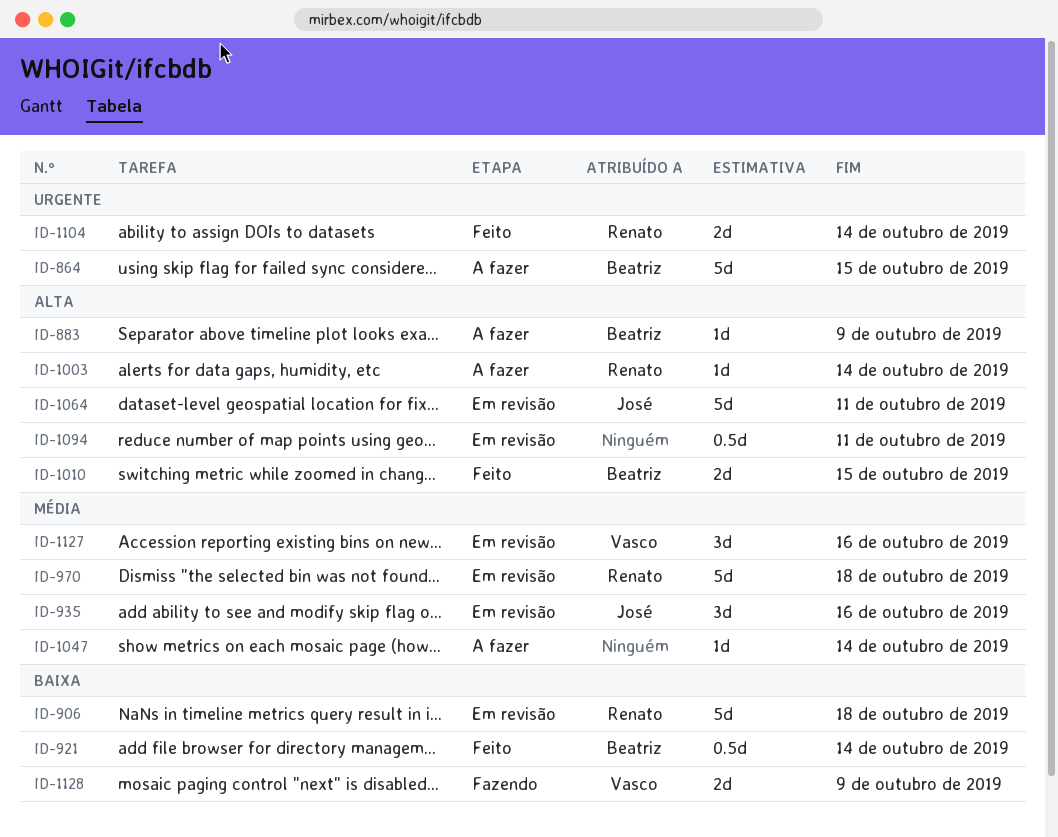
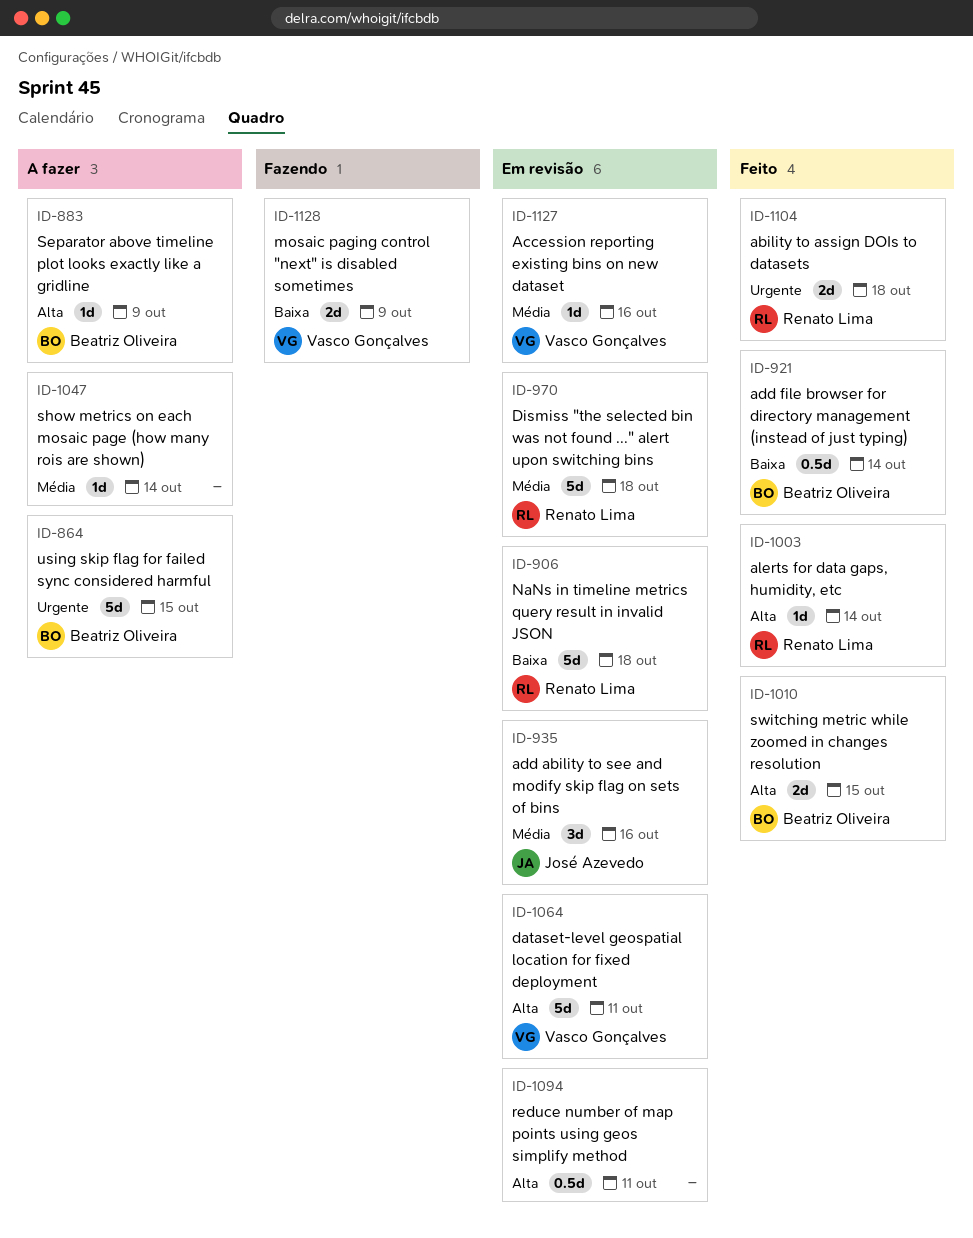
ID-1003, status: A fazer -> Feito
ID-1064, owner: José Azevedo -> Vasco Gonçalves
ID-1104, due: Oct 14 -> Oct 18
ID-1127, estimate: 3d -> 1d

